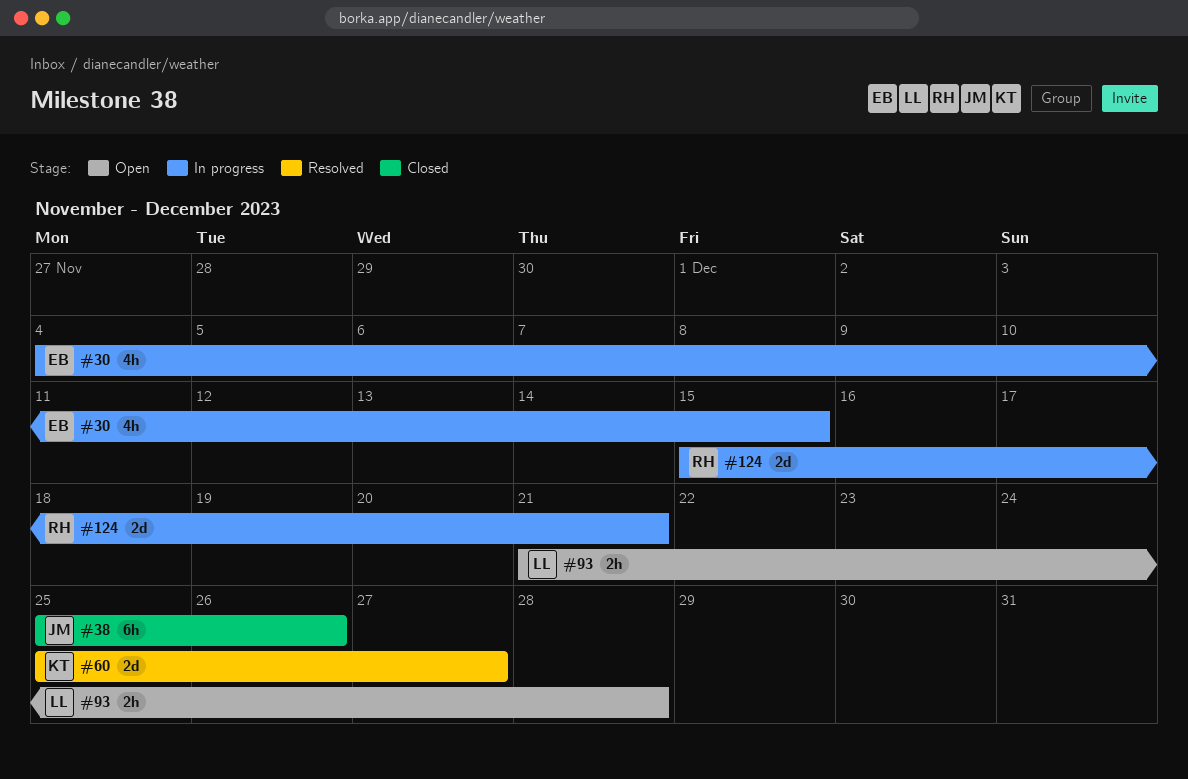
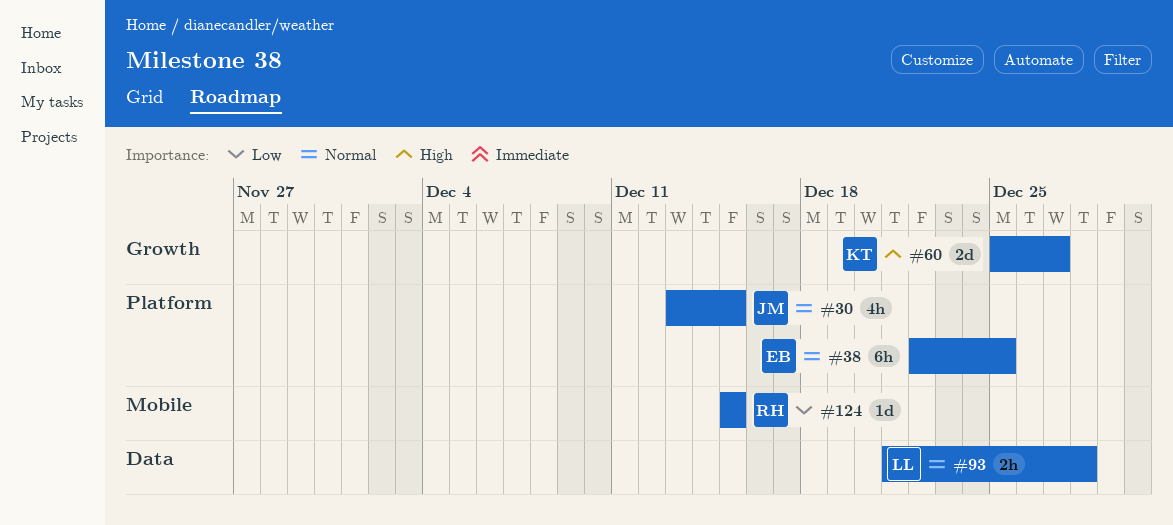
#30, owner: EB -> JM
#30, start: Dec 4 -> Dec 13
#38, owner: JM -> EB
#38, start: Dec 25 -> Dec 22
#38, due: Dec 26 -> Dec 25
#124, estimate: 2d -> 1d
#124, due: Dec 21 -> Dec 15

